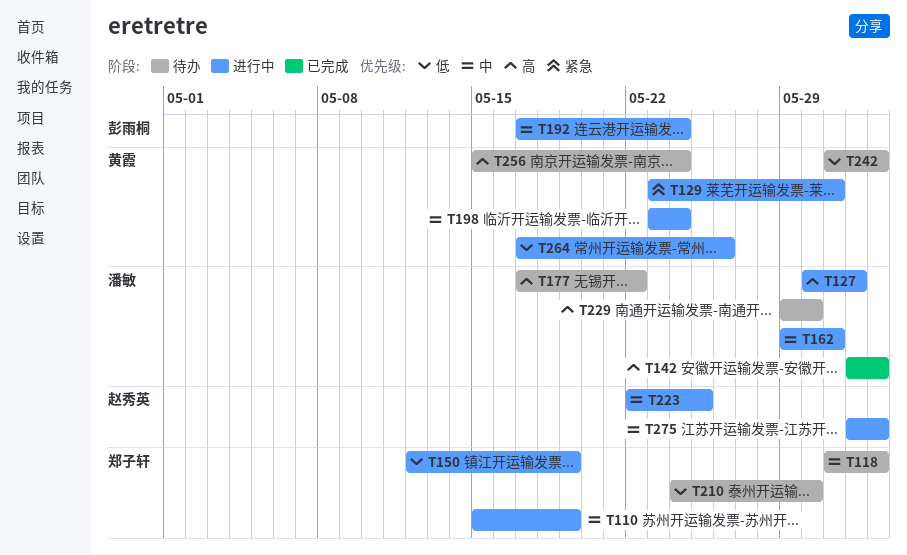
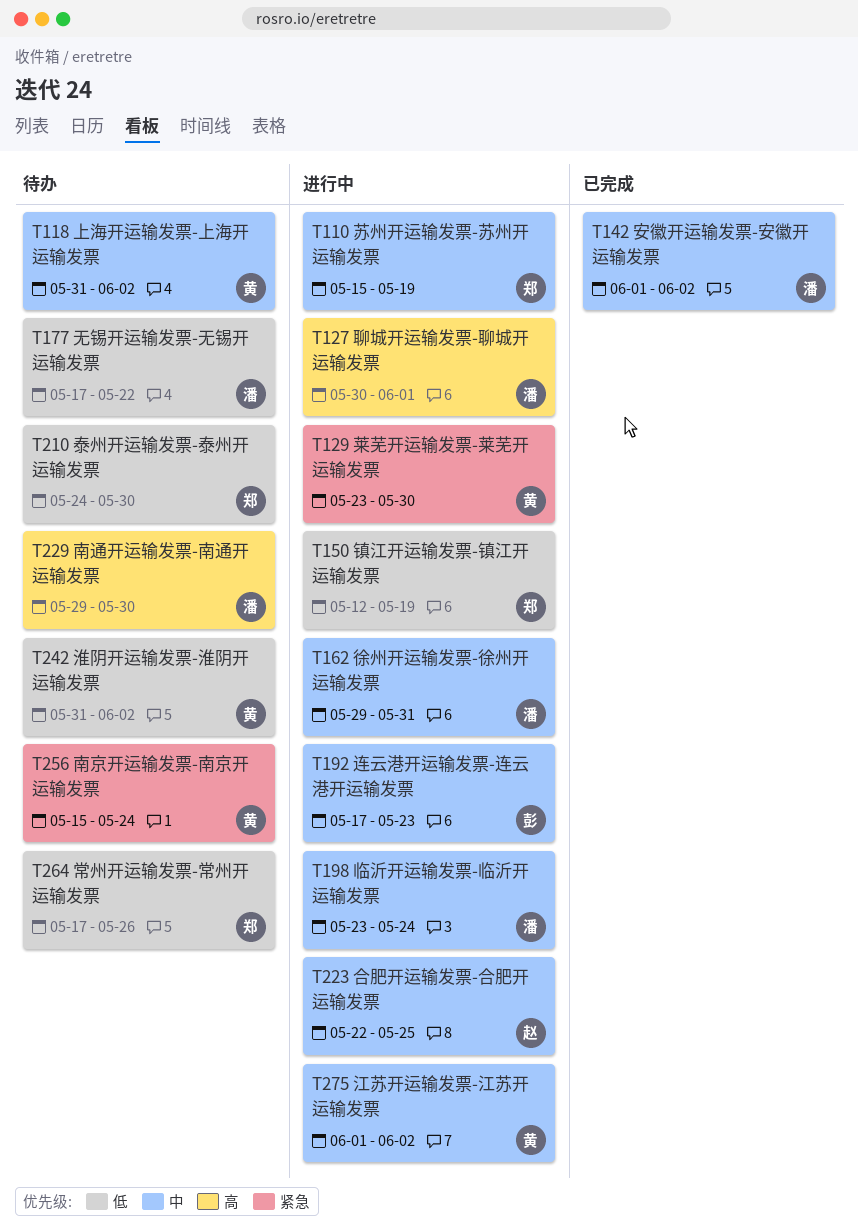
T118, owner: 郑子轩 -> 黄霞
T129, due: May 31 -> May 30
T142, priority: 高 -> 中
T177, priority: 高 -> 低
T192, due: May 24 -> May 23
T198, owner: 黄霞 -> 潘敏
T256, priority: 高 -> 紧急
T264, status: 进行中 -> 待办
T264, owner: 黄霞 -> 郑子轩
T275, owner: 赵秀英 -> 黄霞

